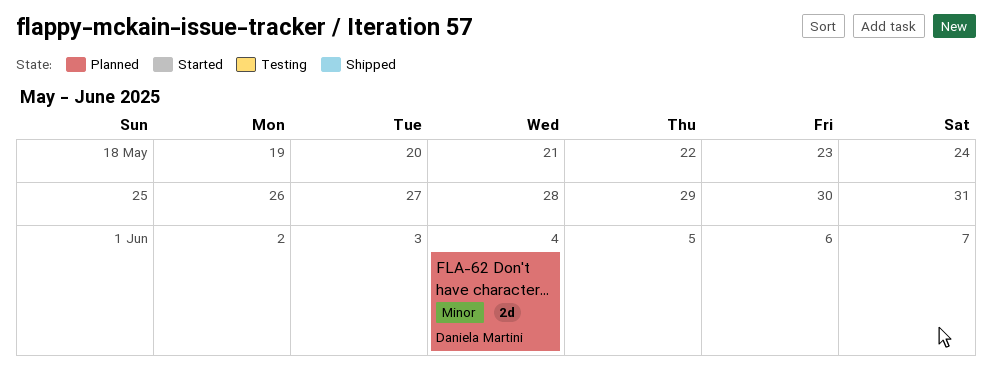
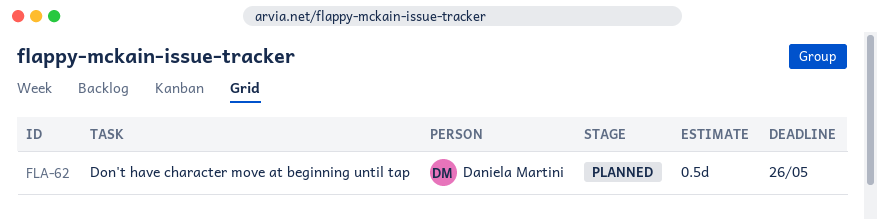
FLA-62, estimate: 2d -> 0.5d
FLA-62, due: Jun 4 -> May 26

